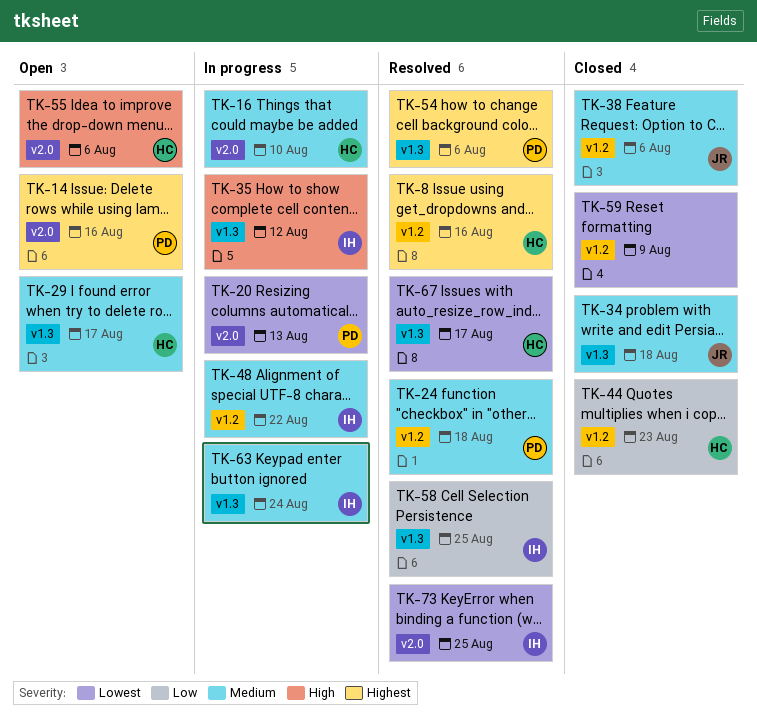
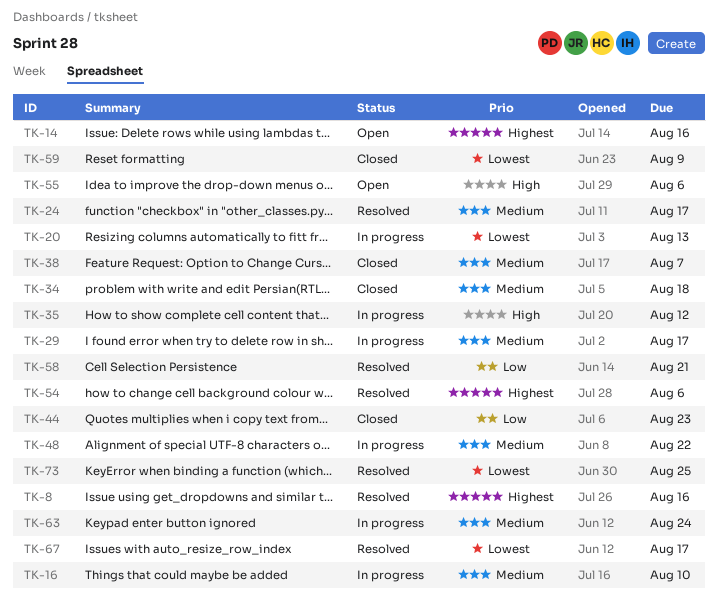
TK-24, due: Aug 18 -> Aug 17
TK-29, status: Open -> In progress
TK-38, due: Aug 6 -> Aug 7
TK-58, due: Aug 25 -> Aug 21

